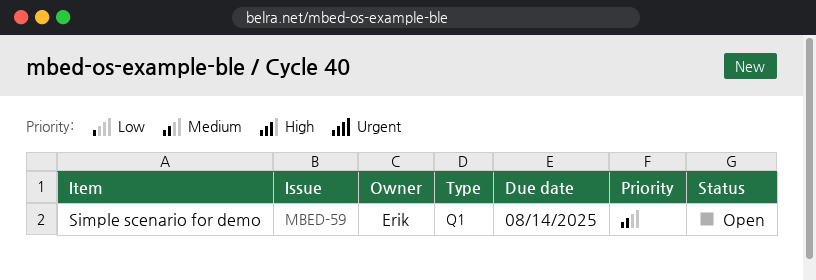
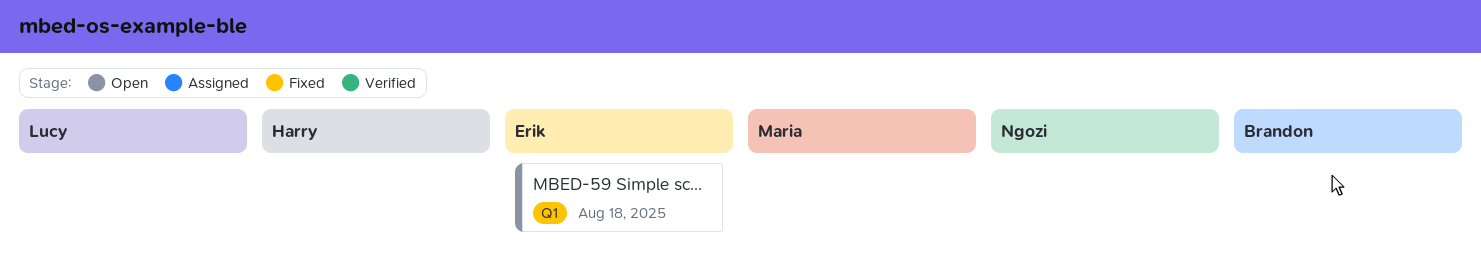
MBED-59, due: Aug 14 -> Aug 18

